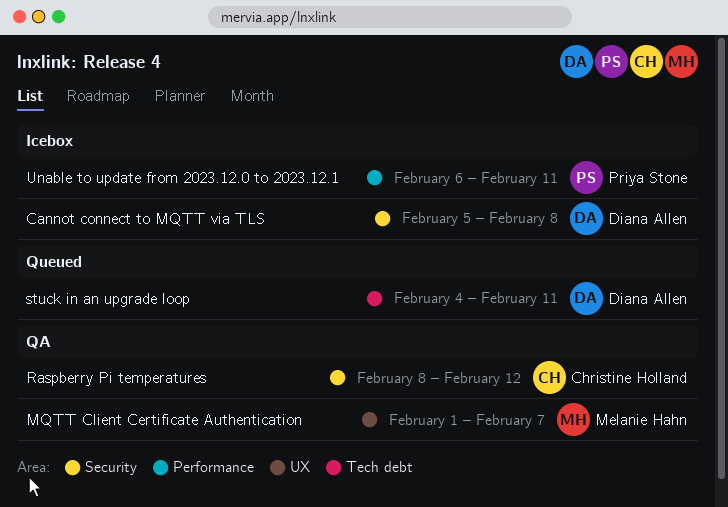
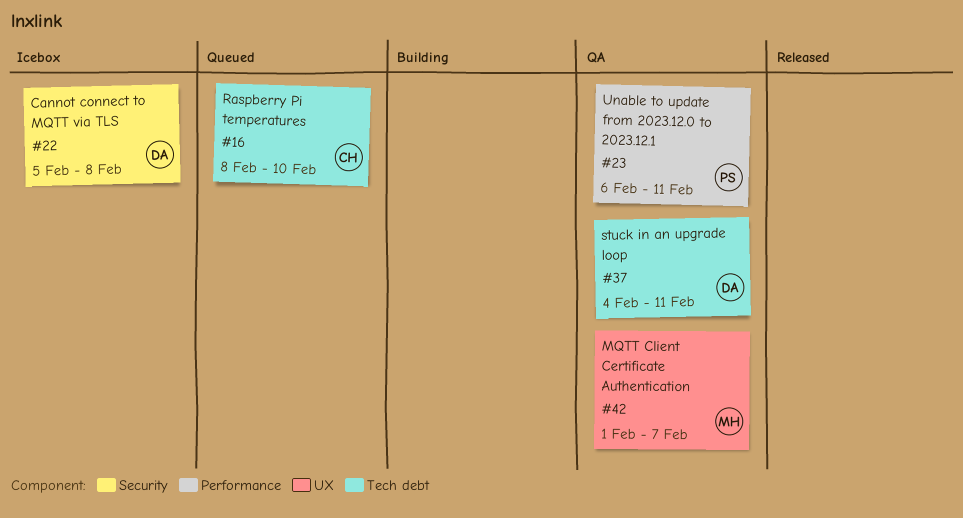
Raspberry Pi temperatures, status: QA -> Queued
Raspberry Pi temperatures, label: Security -> Tech debt
Raspberry Pi temperatures, due: Feb 12 -> Feb 10
stuck in an upgrade loop, status: Queued -> QA
Unable to update from 2023.12.0 to 2023.12.1, status: Icebox -> QA

